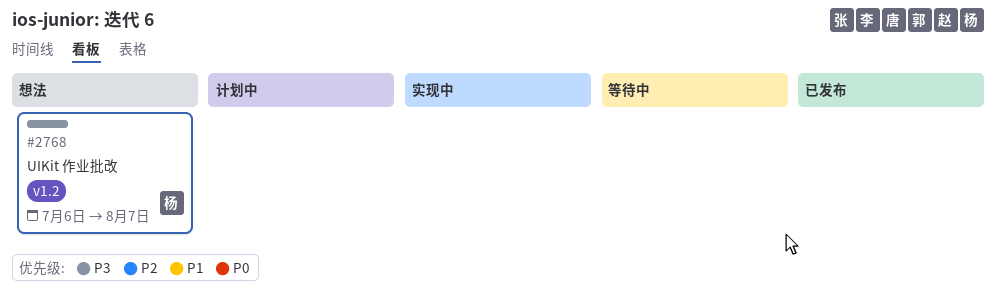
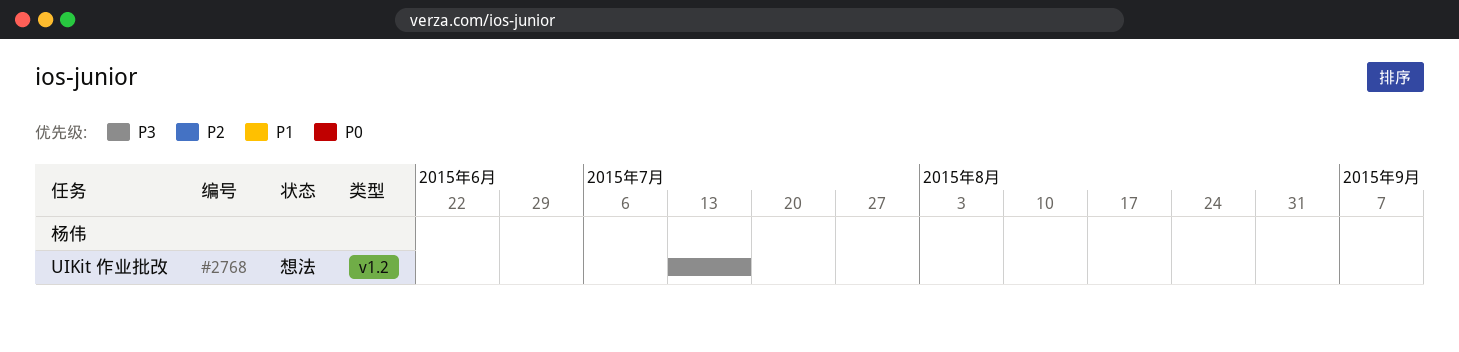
#2768, start: Jul 6 -> Jul 13
#2768, due: Aug 7 -> Jul 17

